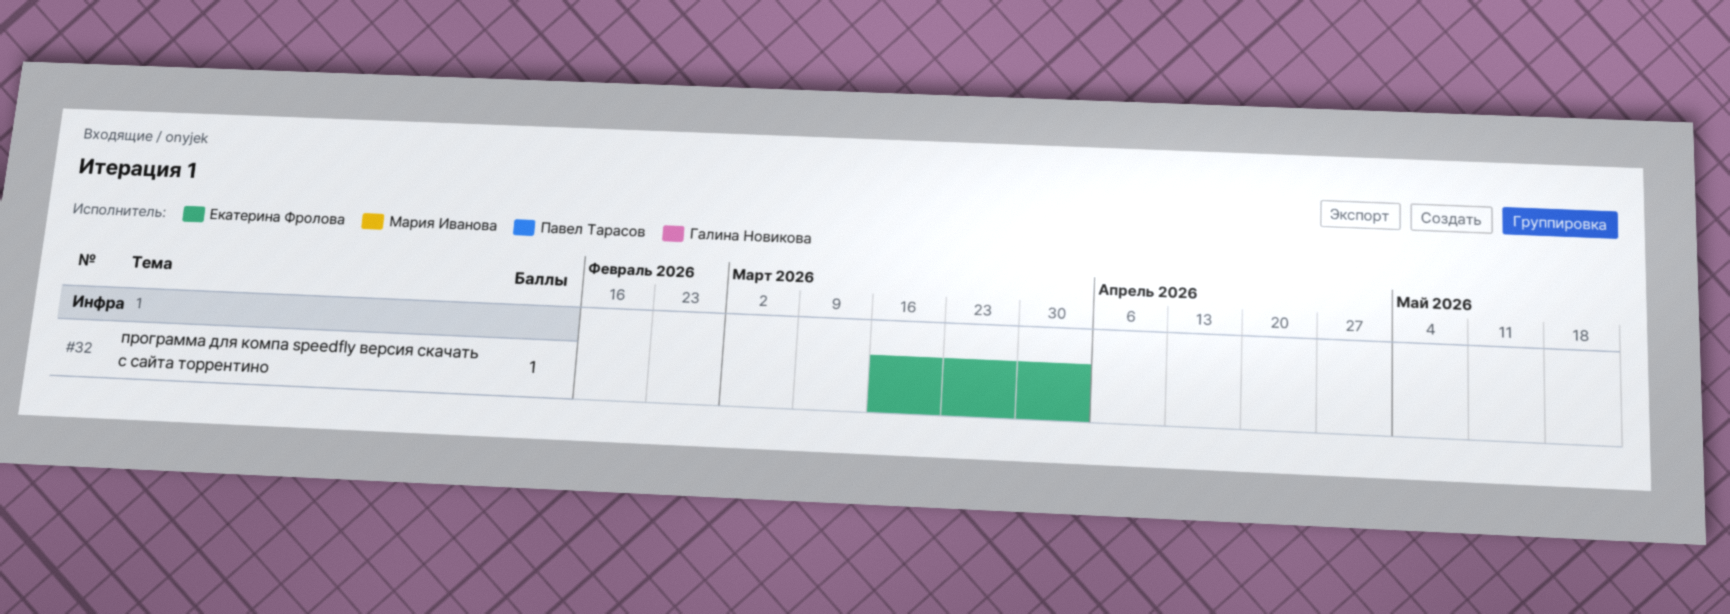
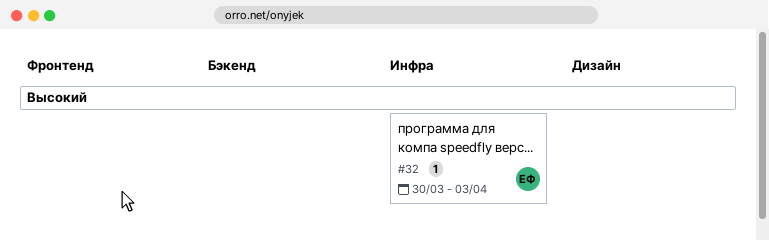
#32, start: Mar 16 -> Mar 30

